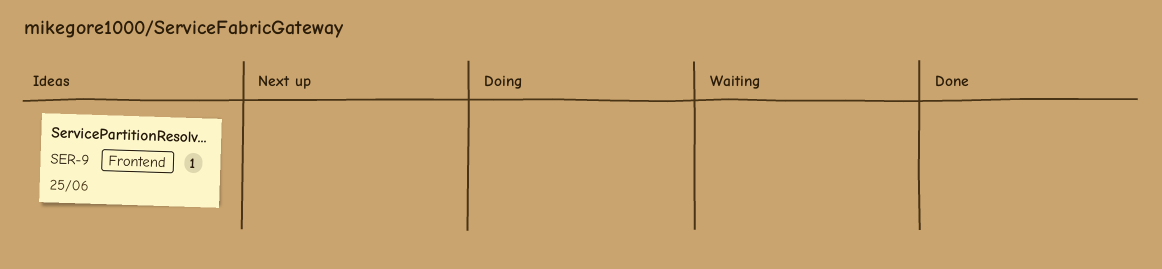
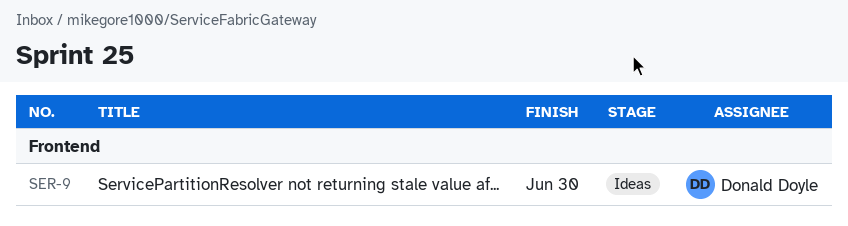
SER-9, due: Jun 25 -> Jun 30

